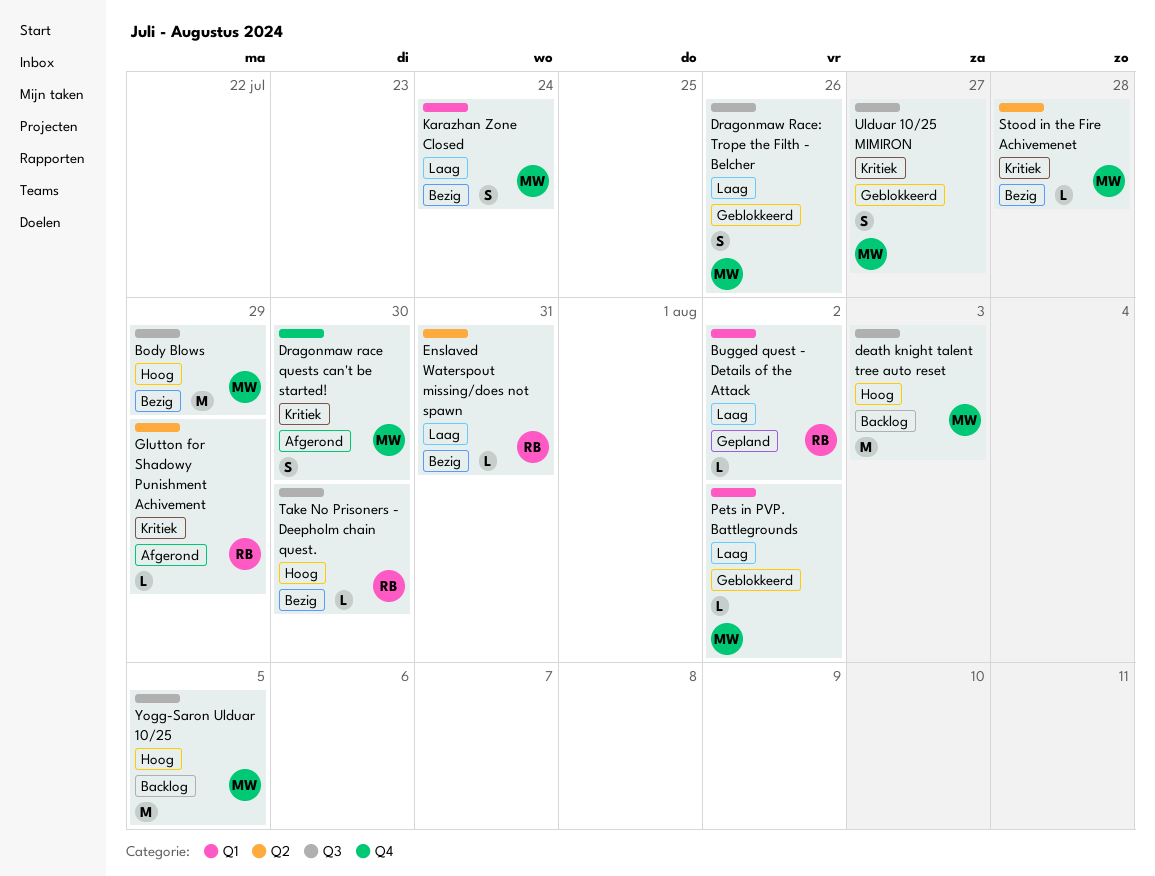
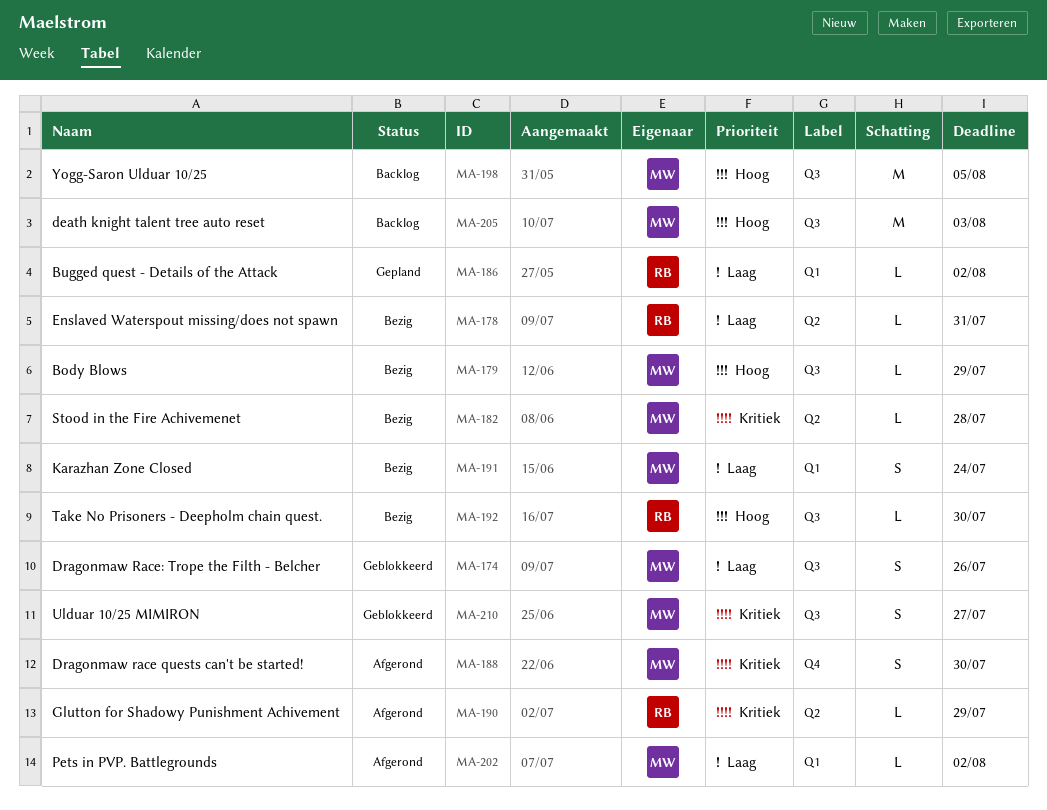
Body Blows, estimate: M -> L
Pets in PVP. Battlegrounds, status: Geblokkeerd -> Afgerond

